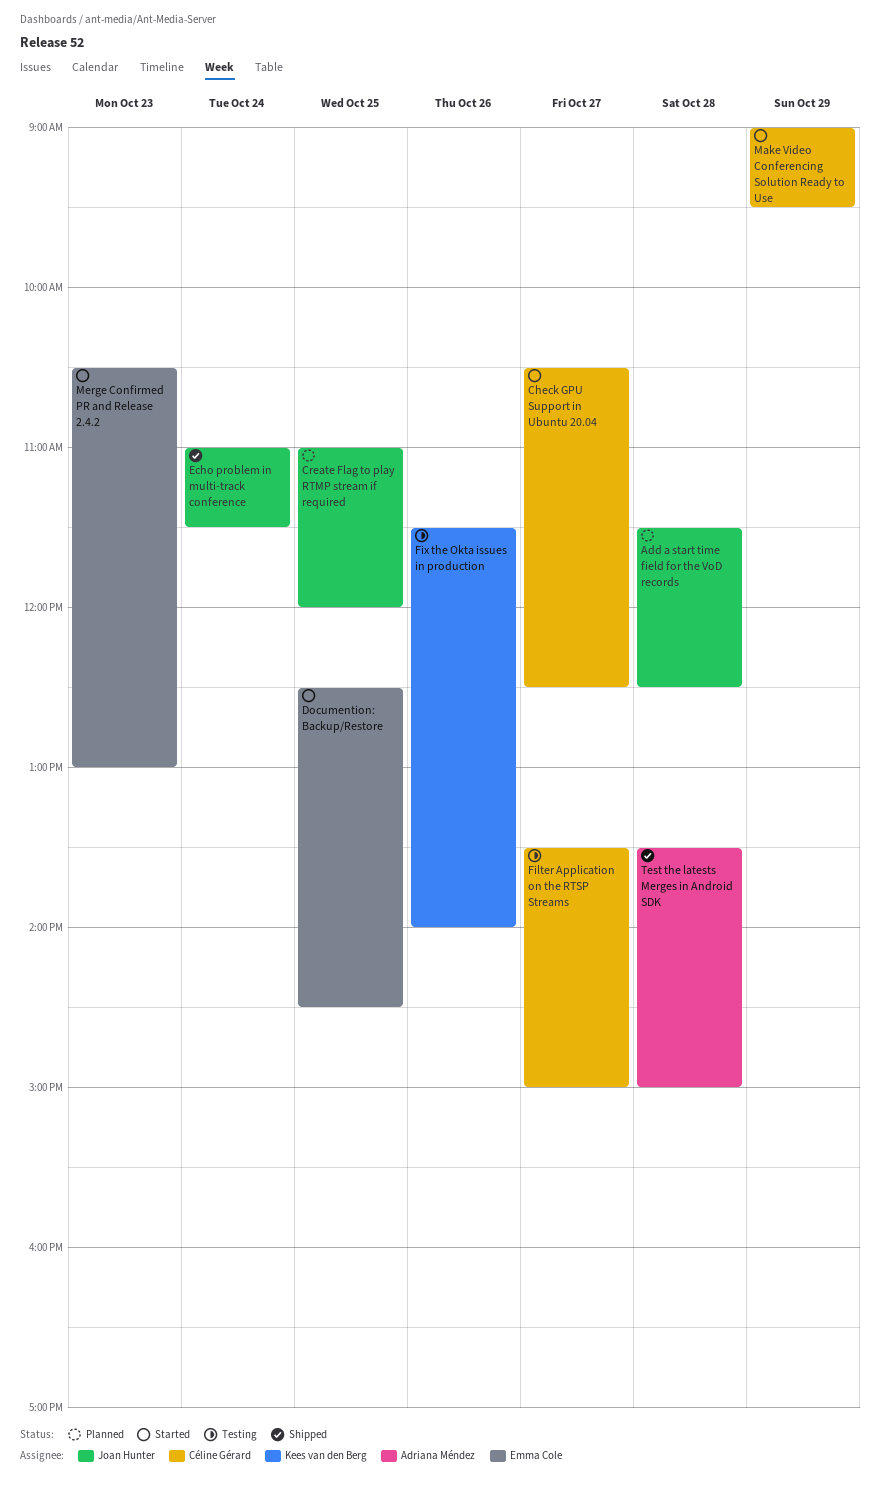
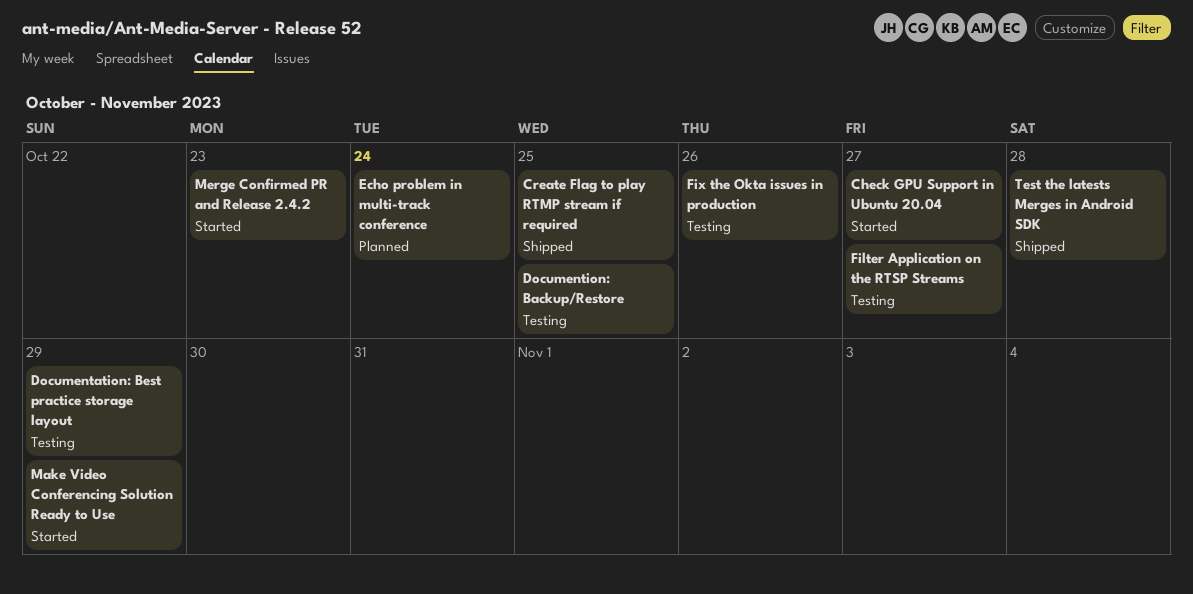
Add a start time field for the VoD records: present -> none
Create Flag to play RTMP stream if required, status: Planned -> Shipped
Documentation: Best practice storage layout: none -> present
Documention: Backup/Restore, status: Started -> Testing
Echo problem in multi-track conference, status: Shipped -> Planned

